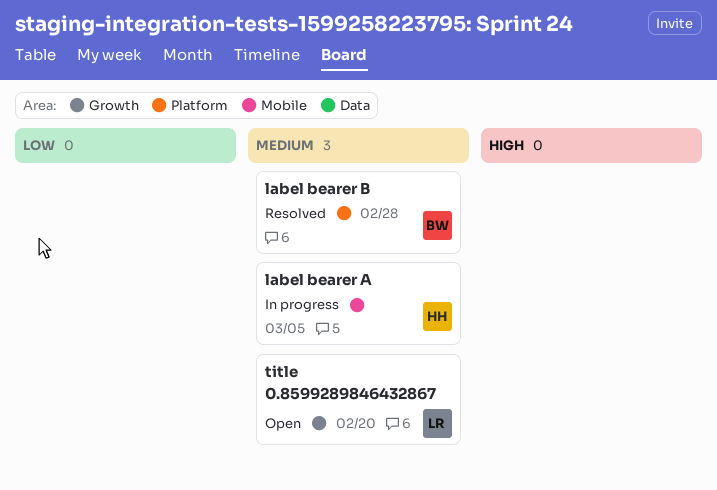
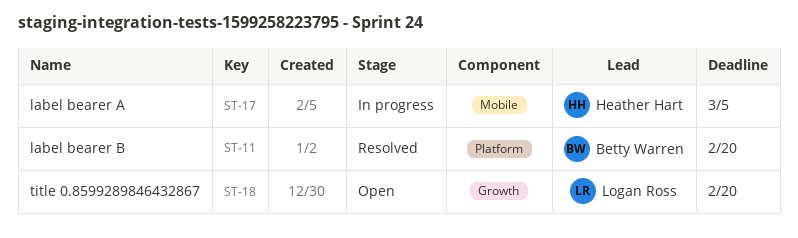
label bearer B, due: Feb 28 -> Feb 20

